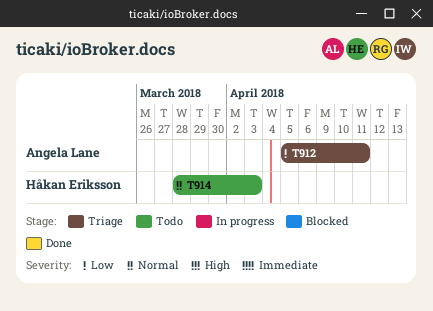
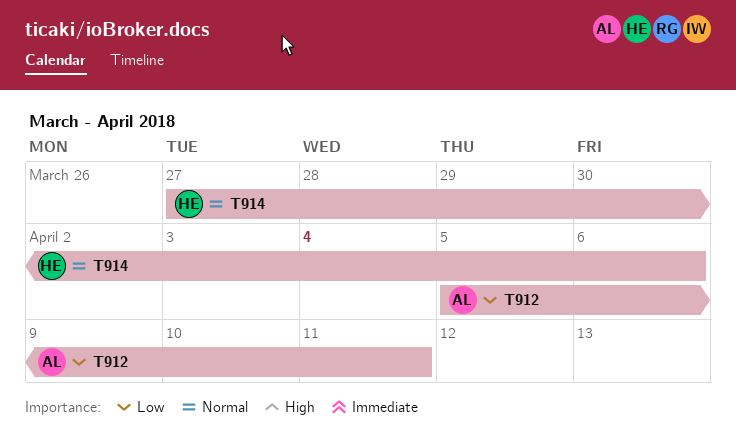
T914, start: Mar 28 -> Mar 27
T914, due: Apr 3 -> Apr 6

